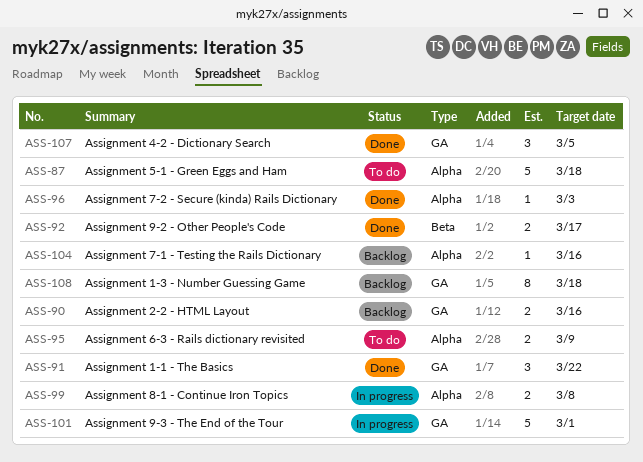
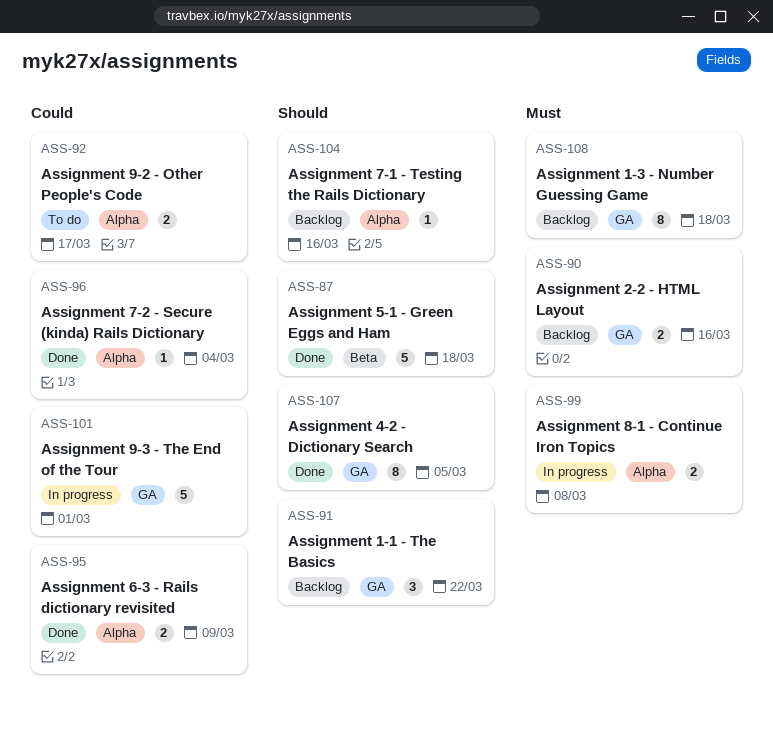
ASS-87, status: To do -> Done
ASS-87, label: Alpha -> Beta
ASS-91, status: Done -> Backlog
ASS-92, status: Done -> To do
ASS-92, label: Beta -> Alpha
ASS-95, status: To do -> Done
ASS-96, due: Mar 3 -> Mar 4
ASS-107, estimate: 3 -> 8

